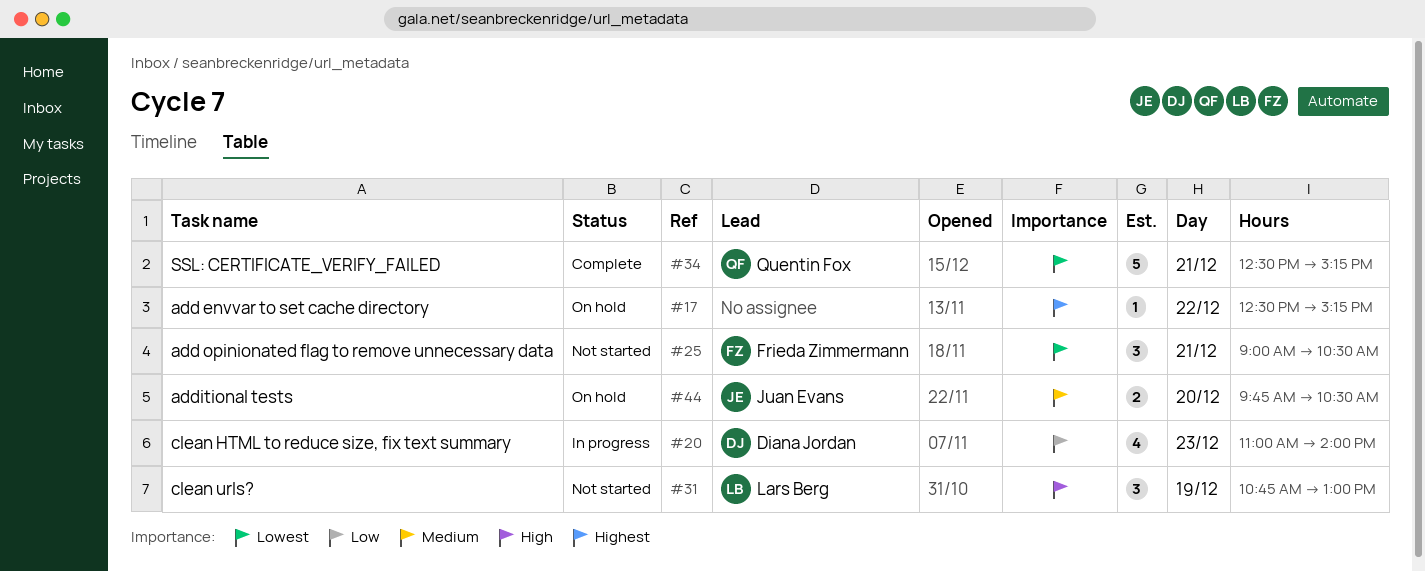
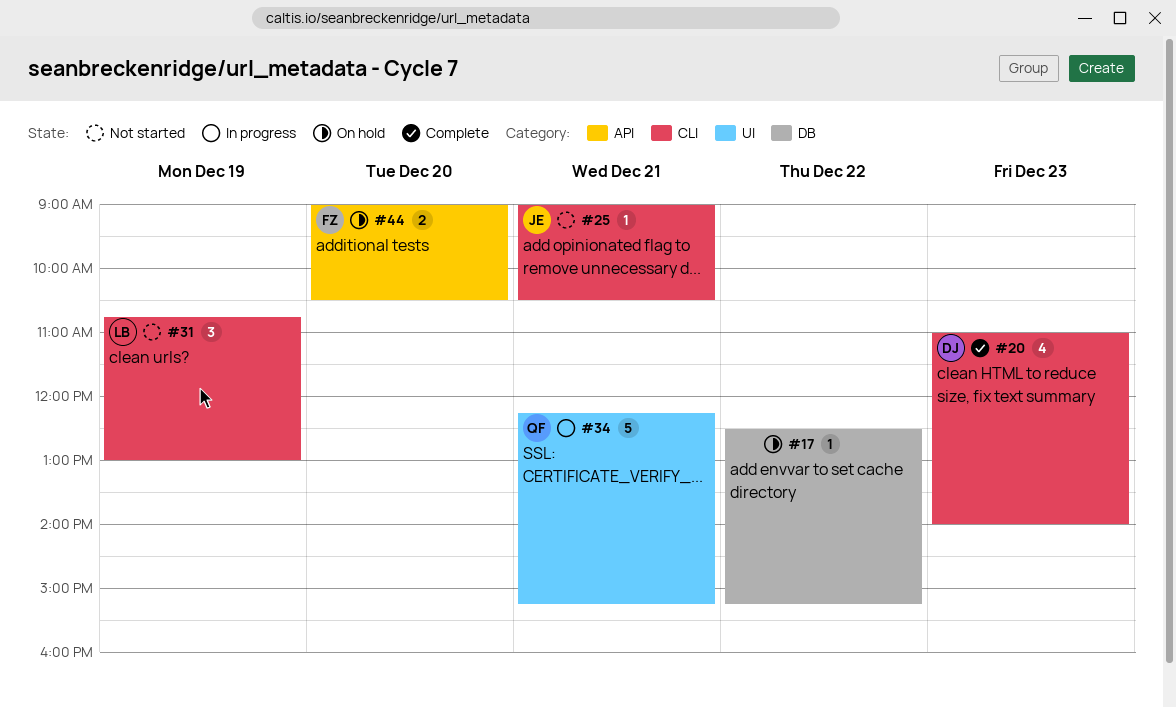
#20, status: In progress -> Complete
#25, owner: Frieda Zimmermann -> Juan Evans
#25, estimate: 3 -> 1
#34, status: Complete -> In progress
#34, begins: 12:30 -> 12:15
#44, owner: Juan Evans -> Frieda Zimmermann
#44, begins: 09:45 -> 09:00

